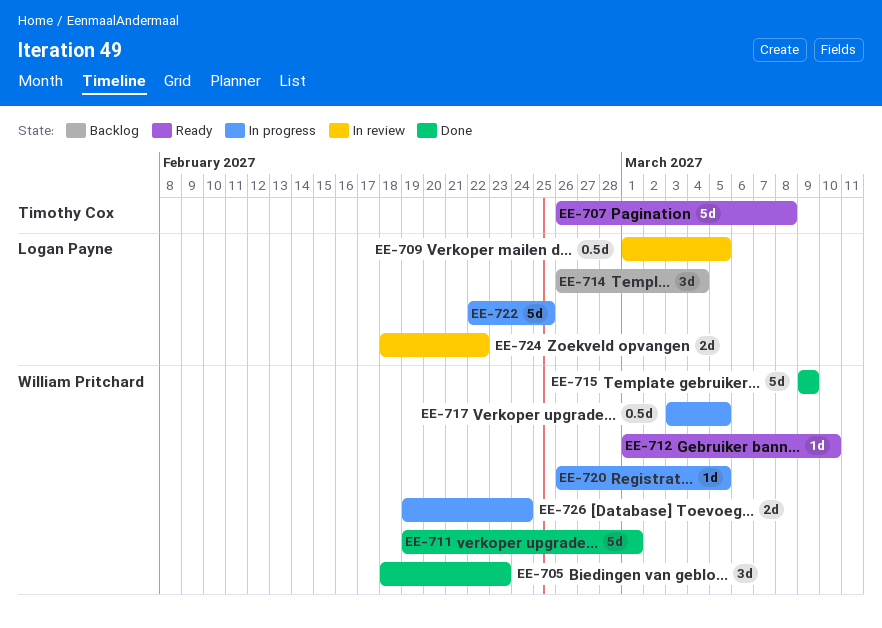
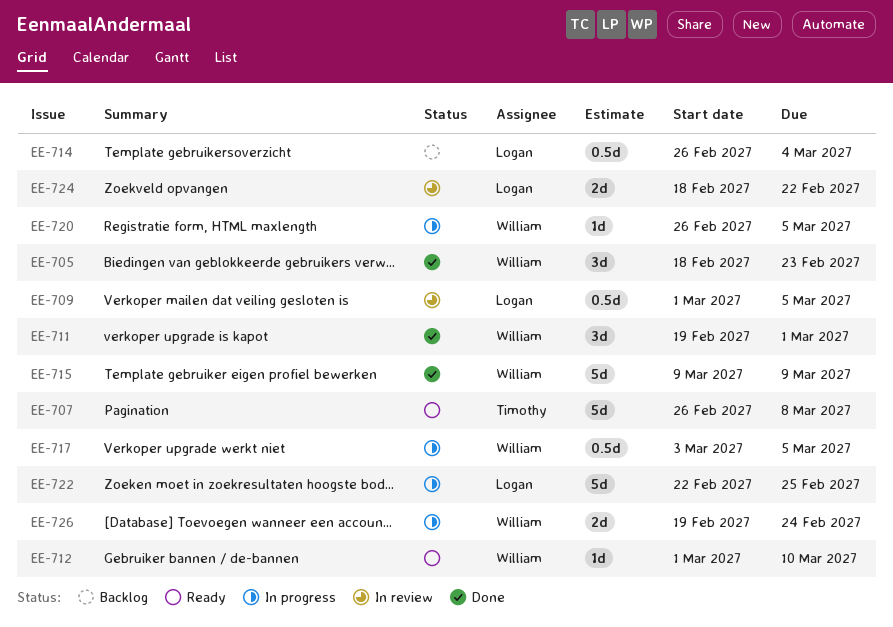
EE-711, estimate: 5d -> 3d
EE-714, estimate: 3d -> 0.5d

